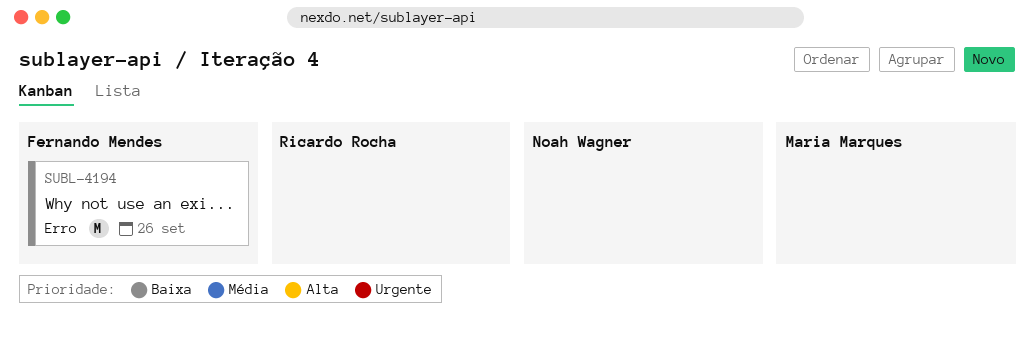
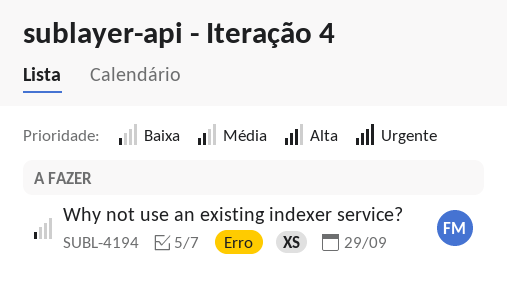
SUBL-4194, estimate: M -> XS
SUBL-4194, due: Sep 26 -> Sep 29

